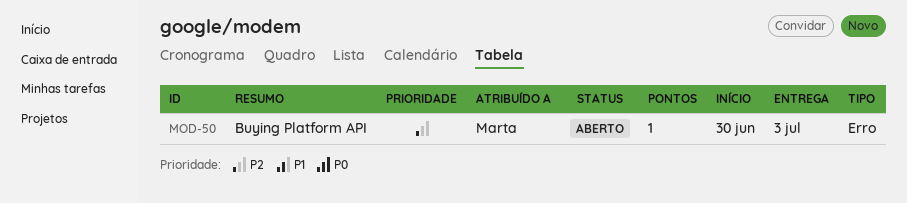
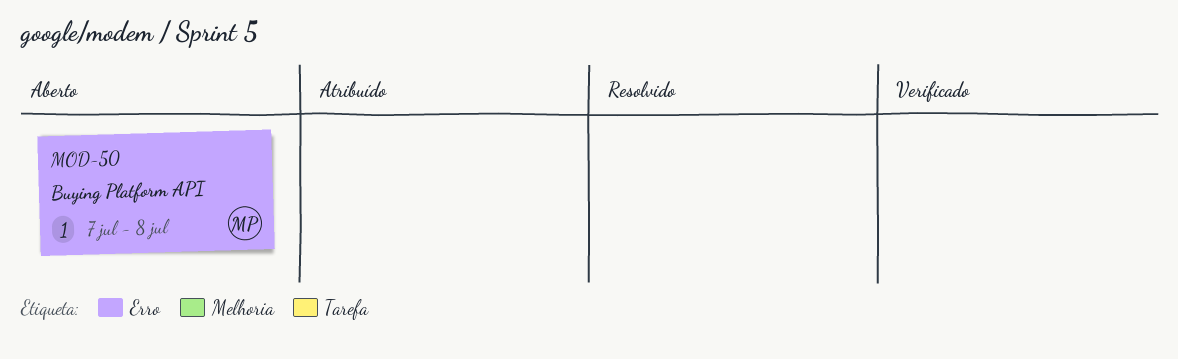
MOD-50, start: Jun 30 -> Jul 7
MOD-50, due: Jul 3 -> Jul 8

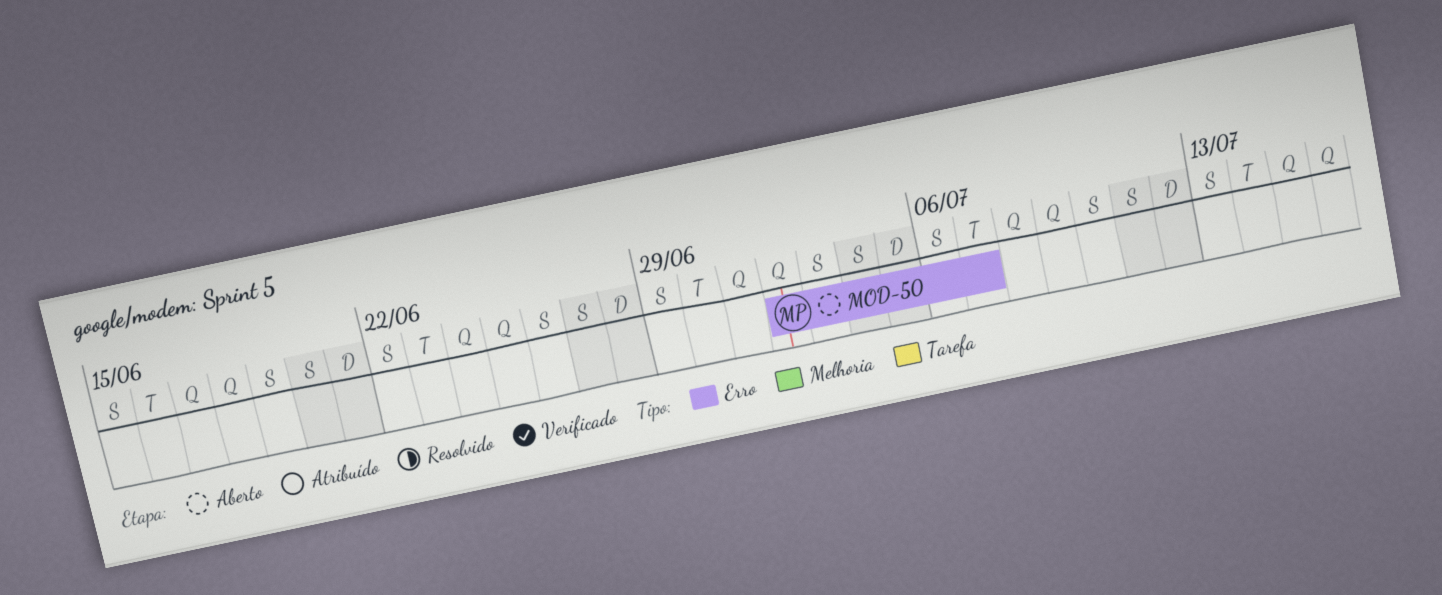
MOD-50, start: Jul 7 -> Jul 2
MOD-50, due: Jul 8 -> Jul 7

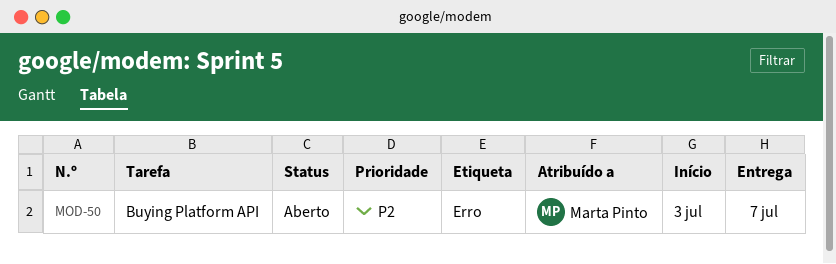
MOD-50, start: Jul 2 -> Jul 3

